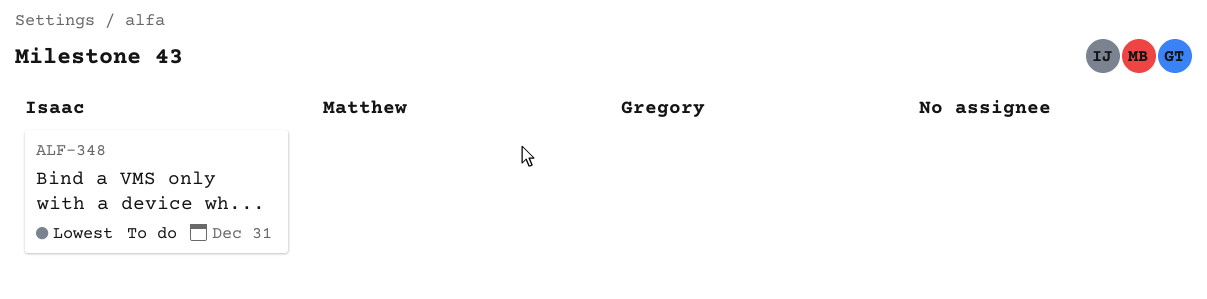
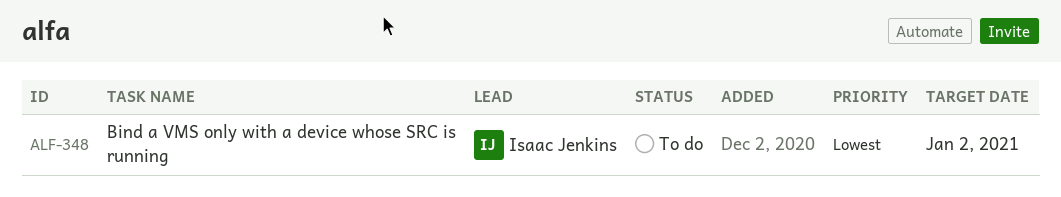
ALF-348, due: Dec 31 -> Jan 2

